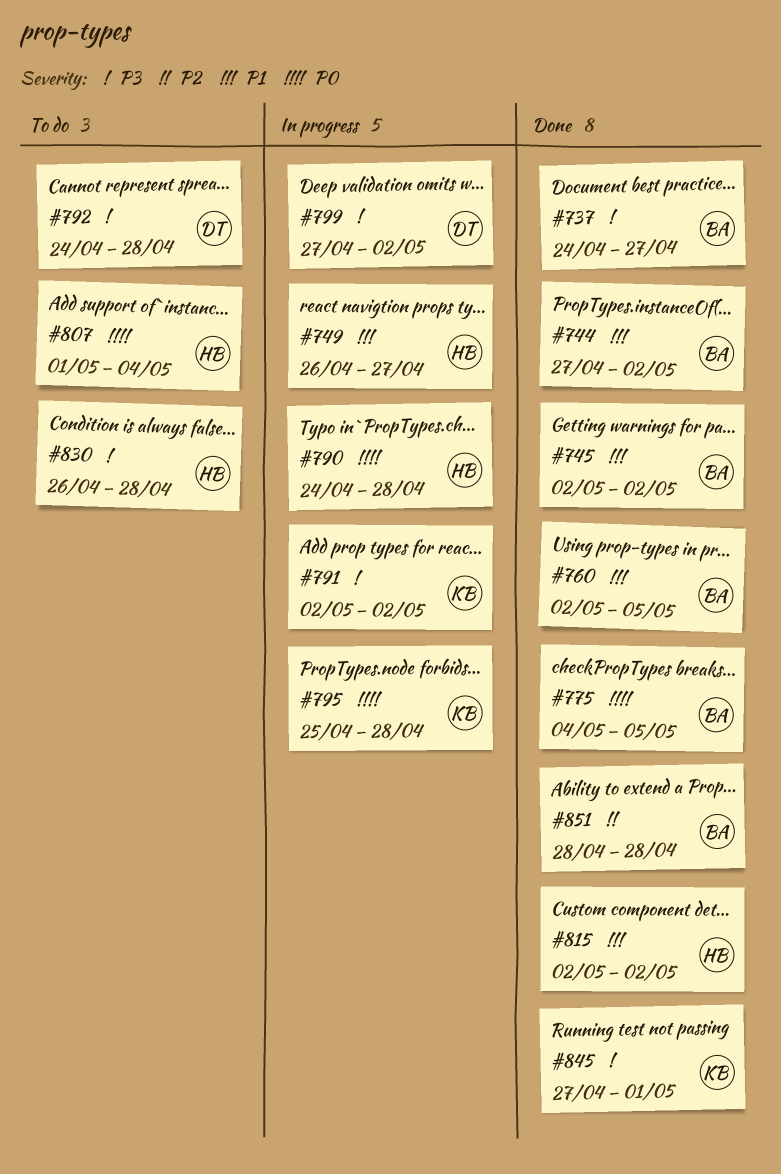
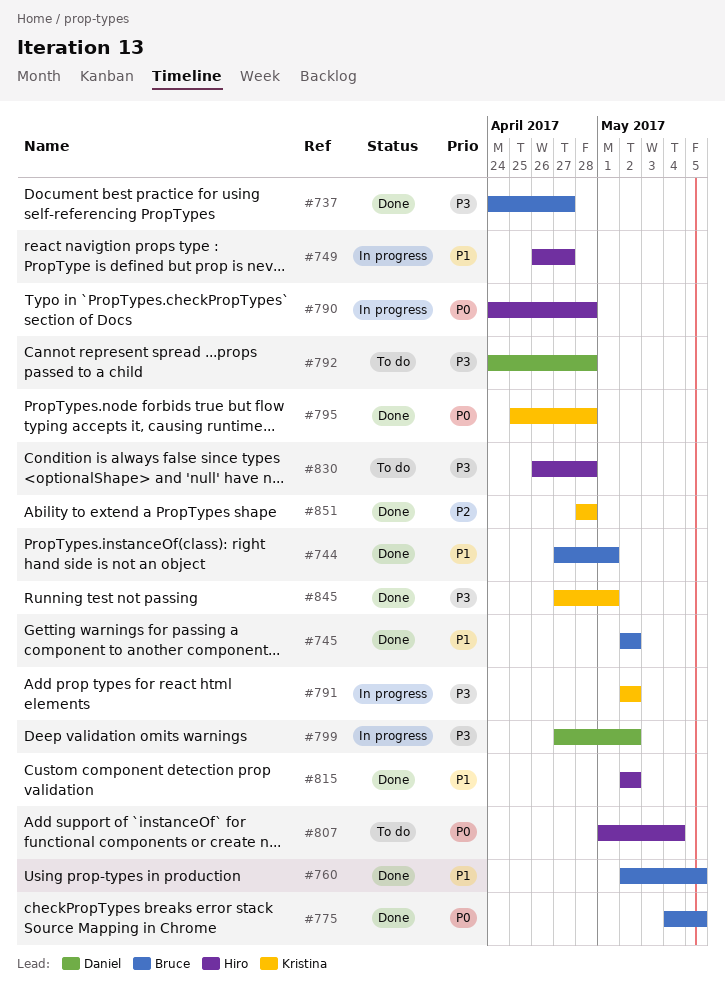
#744, due: May 2 -> May 1
#795, status: In progress -> Done
#851, owner: Bruce -> Kristina

